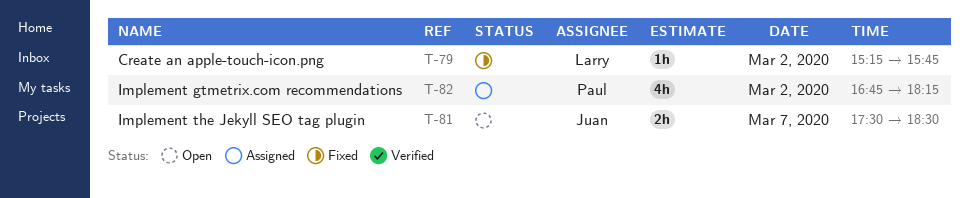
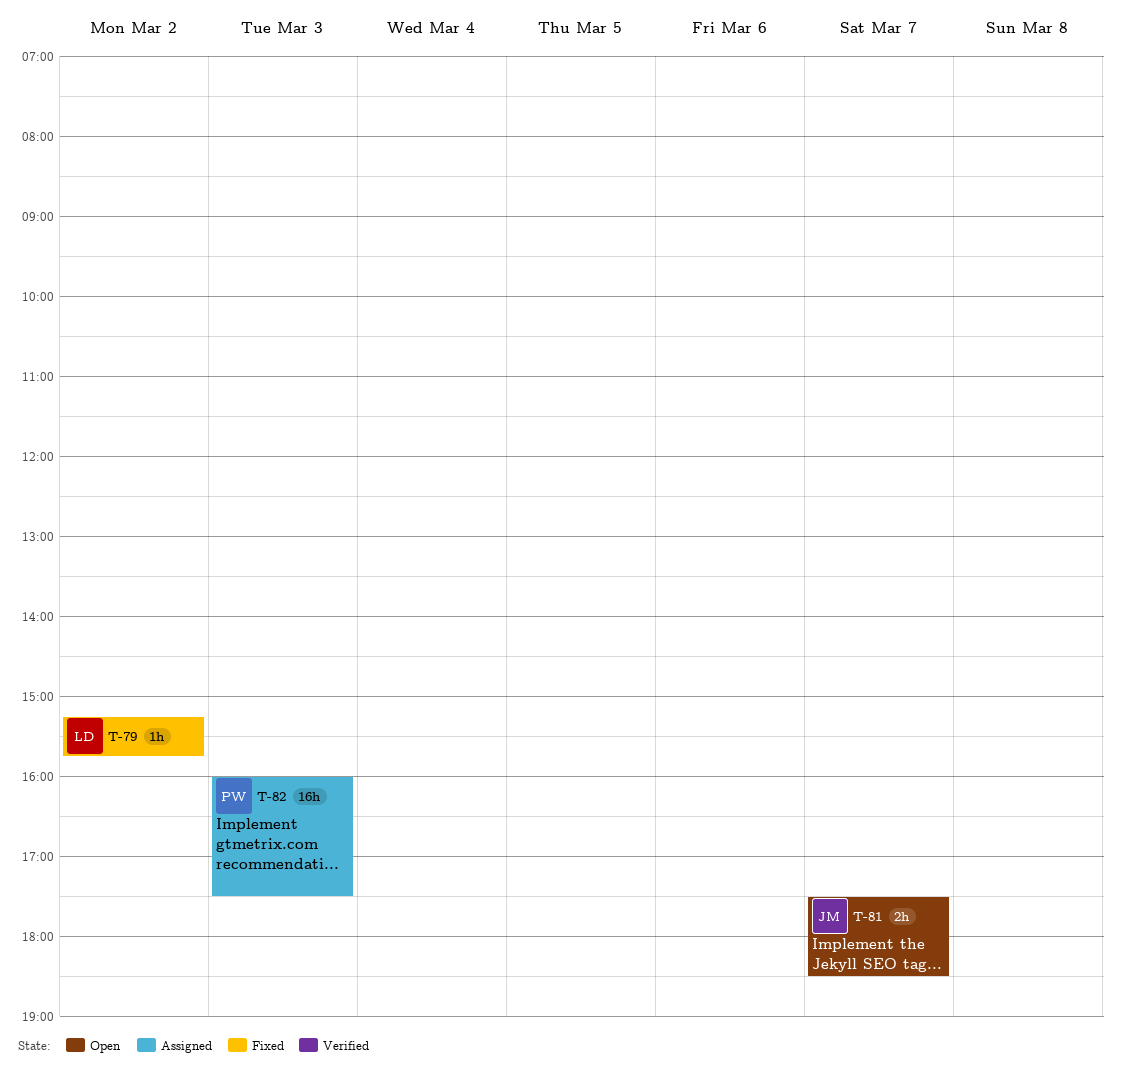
T-82, estimate: 4h -> 16h
T-82, day: Mar 2 -> Mar 3
T-82, begins: 16:45 -> 16:00
T-82, ends: 18:15 -> 17:30

